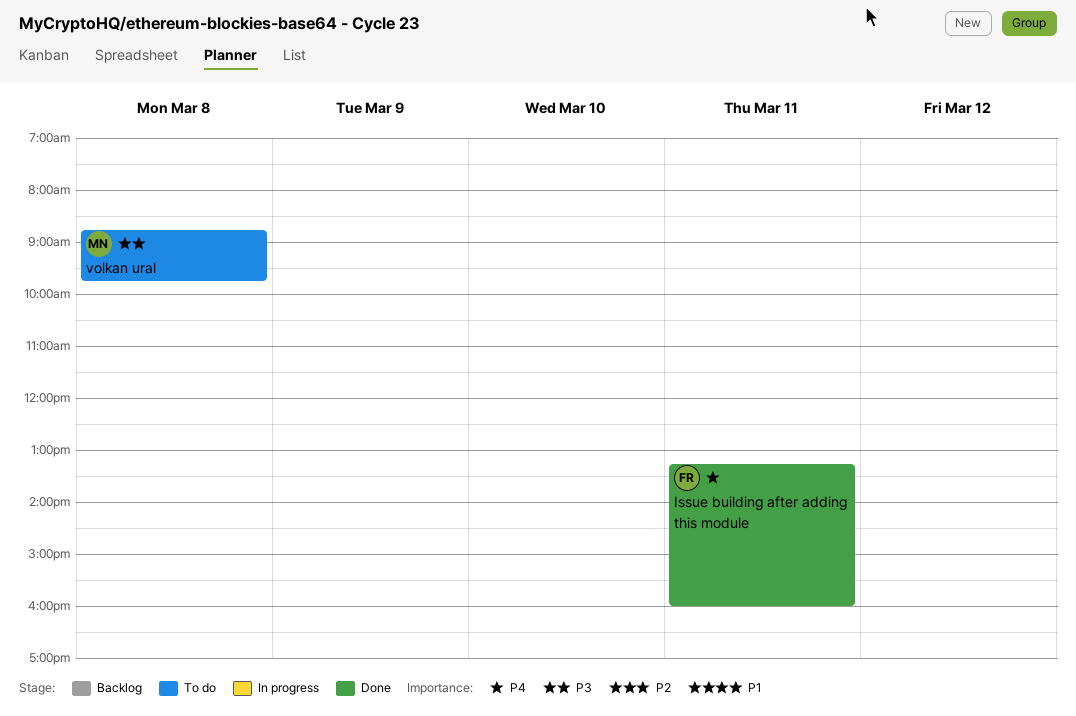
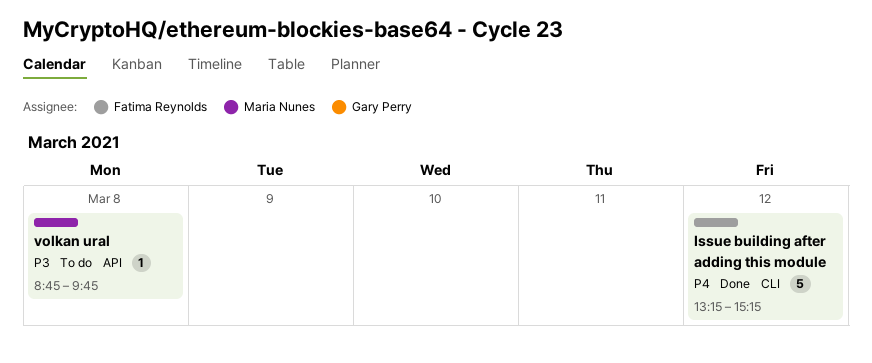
Issue building after adding this module, day: Mar 11 -> Mar 12
Issue building after adding this module, ends: 16:00 -> 15:15

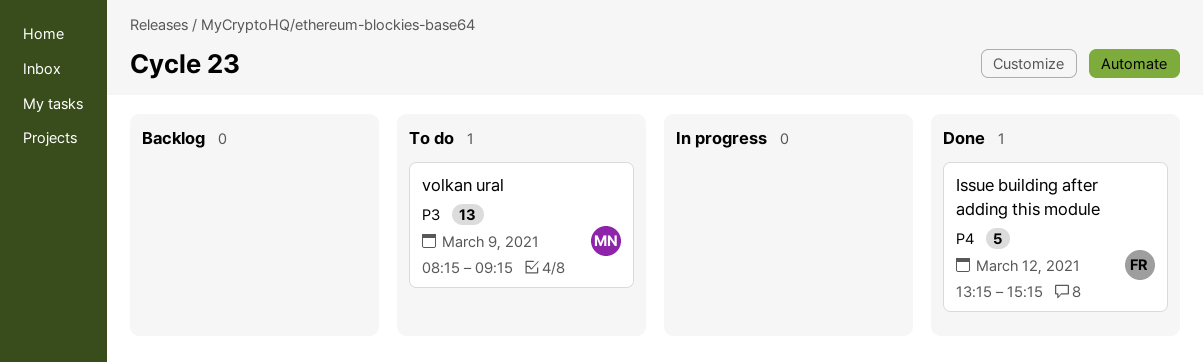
volkan ural, estimate: 1 -> 13
volkan ural, day: Mar 8 -> Mar 9
volkan ural, begins: 08:45 -> 08:15
volkan ural, ends: 09:45 -> 09:15

